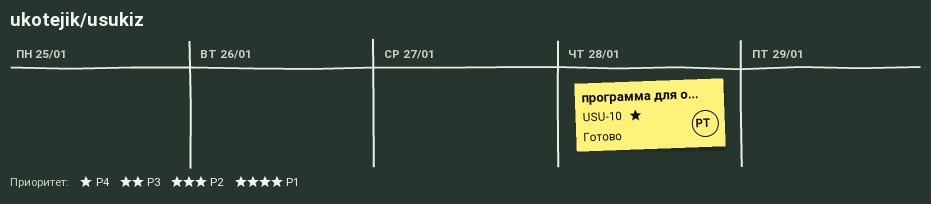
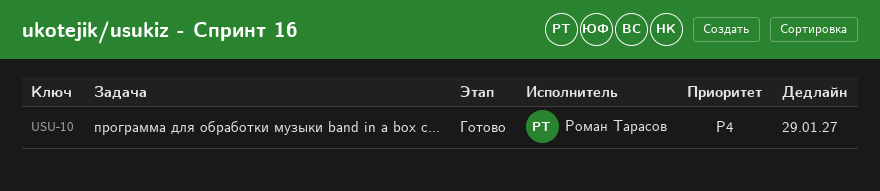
USU-10, due: Jan 28 -> Jan 29

